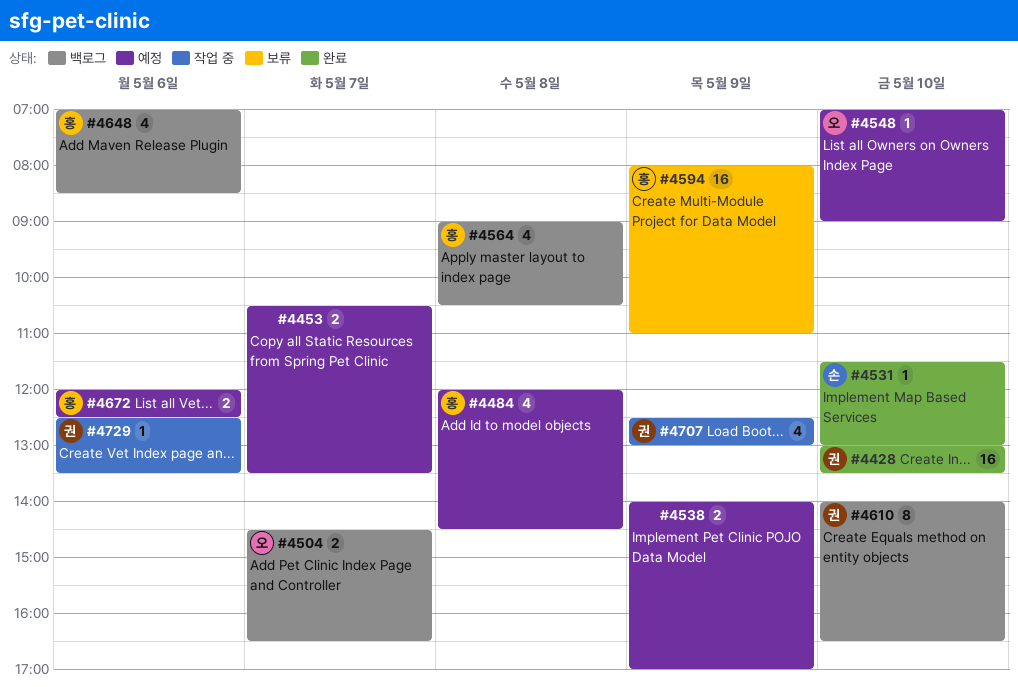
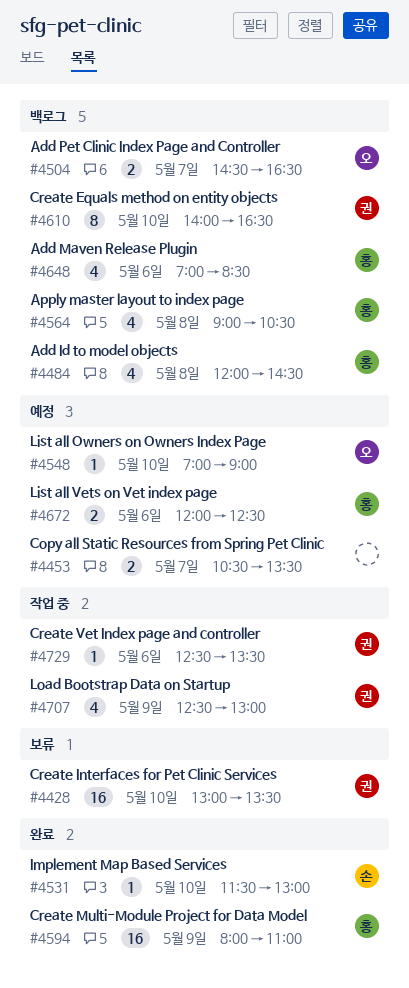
#4428, status: 완료 -> 보류
#4484, status: 예정 -> 백로그
#4538: present -> none
#4594, status: 보류 -> 완료

